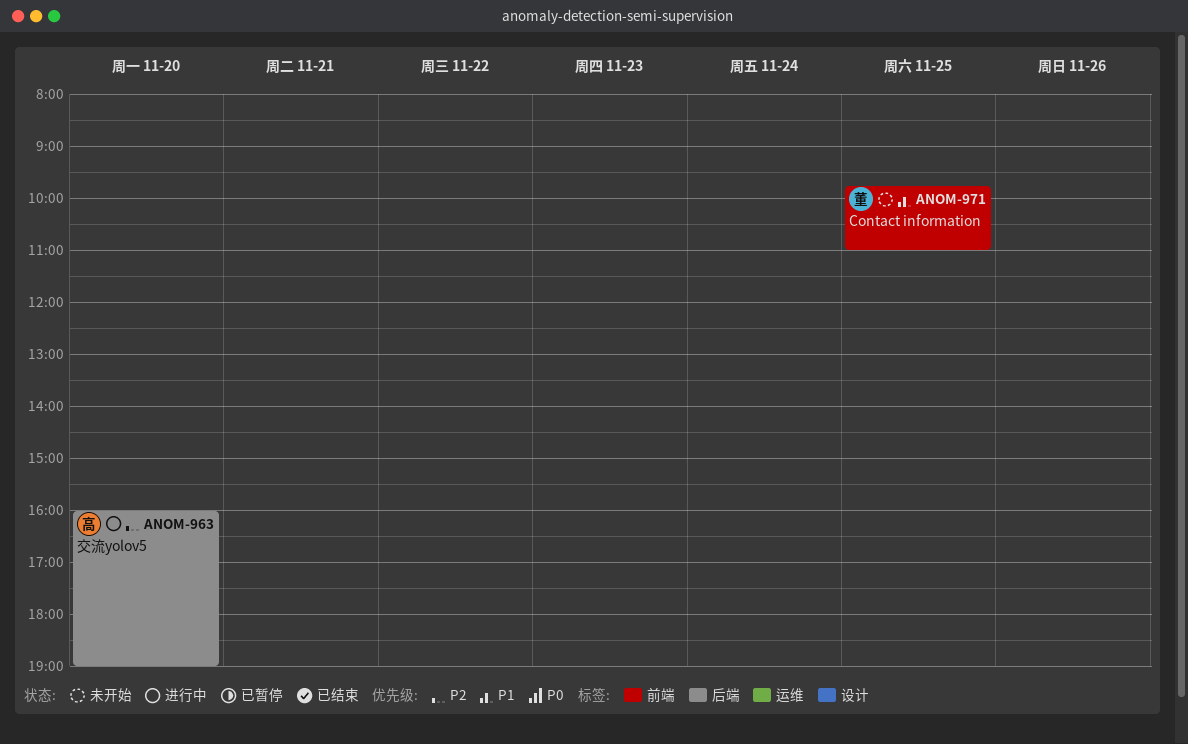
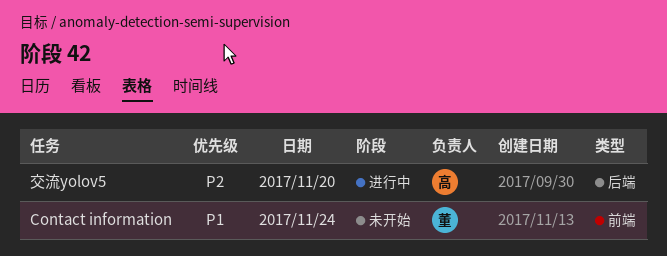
Contact information, day: Nov 25 -> Nov 24

